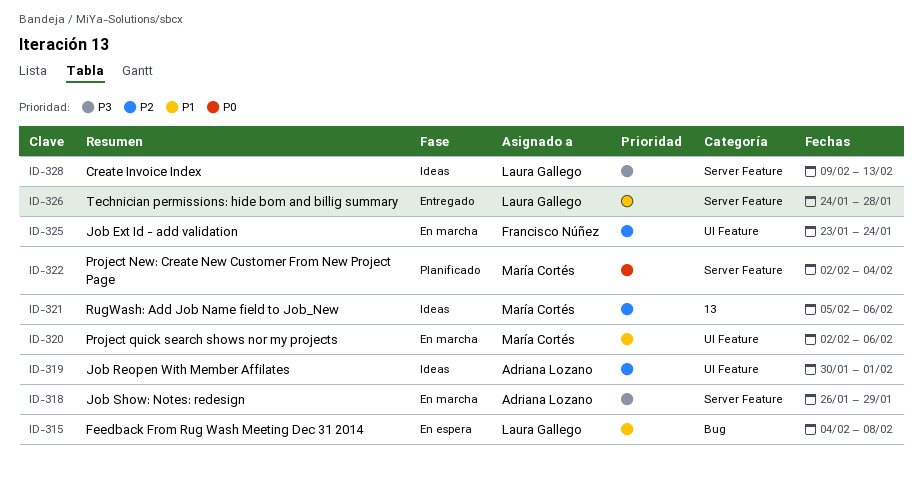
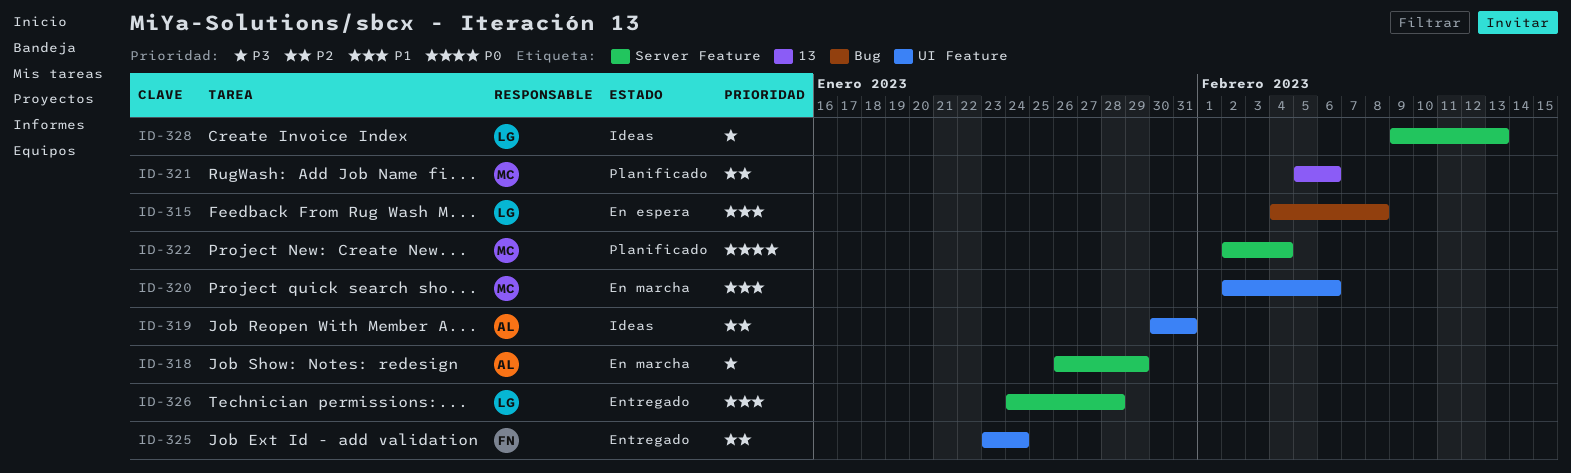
ID-319, due: Feb 1 -> Jan 31
ID-321, status: Ideas -> Planificado
ID-325, status: En marcha -> Entregado

